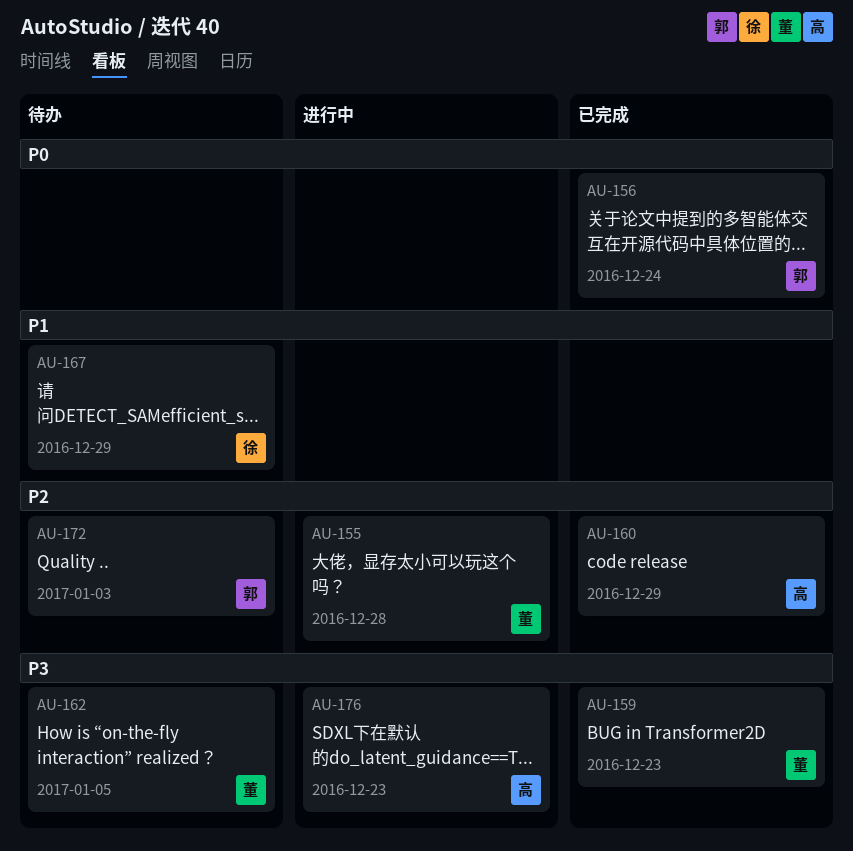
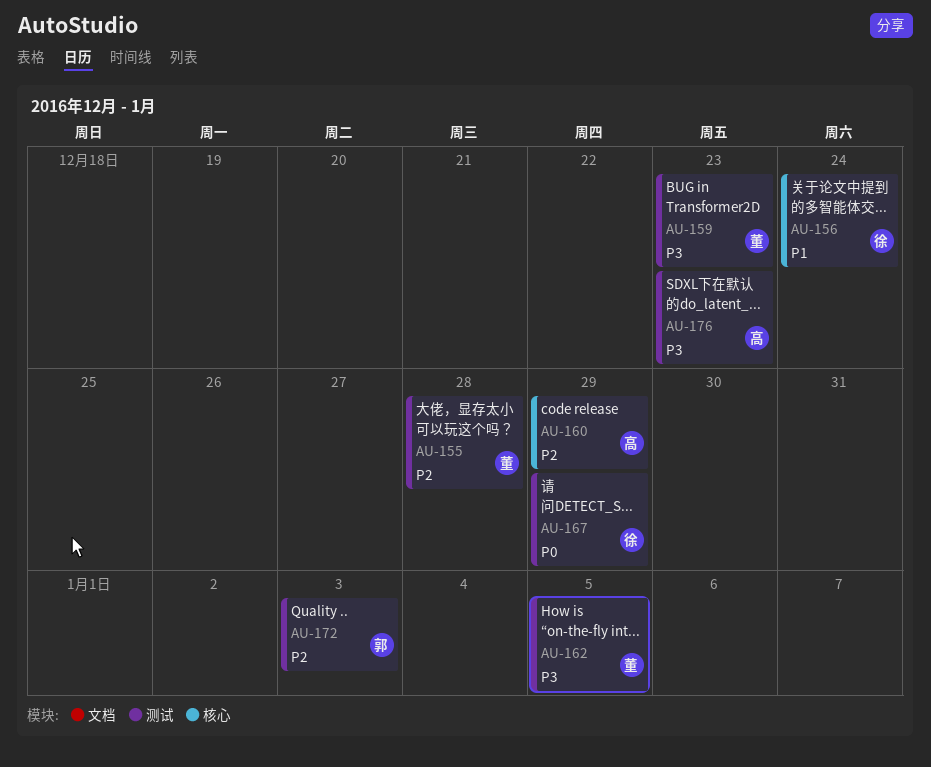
AU-156, owner: 郭 -> 徐
AU-156, priority: P0 -> P1
AU-167, priority: P1 -> P0

